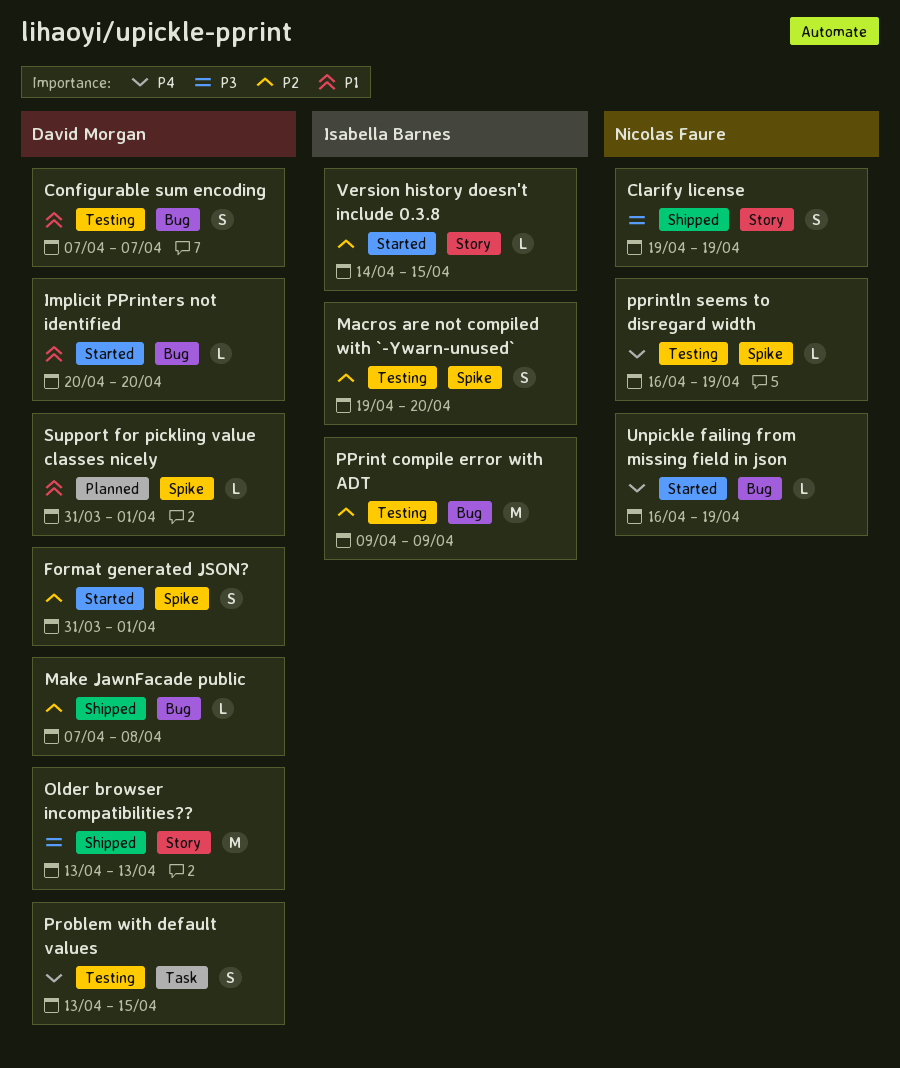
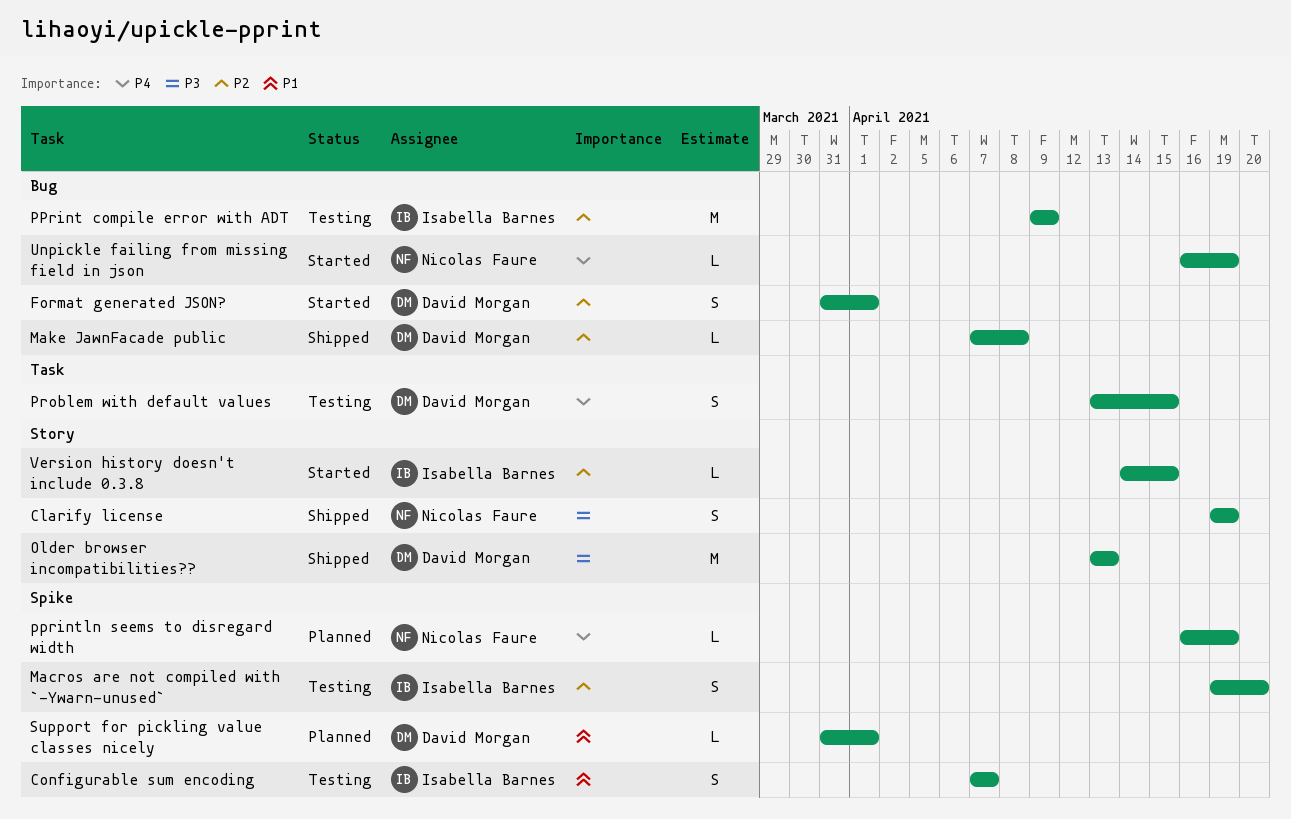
Configurable sum encoding, owner: David Morgan -> Isabella Barnes
Configurable sum encoding, label: Bug -> Spike
Format generated JSON?, label: Spike -> Bug
Implicit PPrinters not identified: present -> none
pprintln seems to disregard width, status: Testing -> Planned

